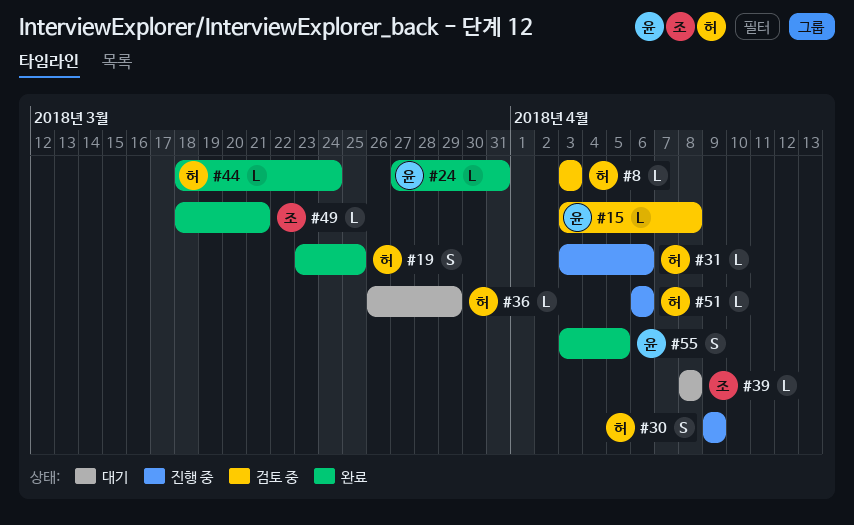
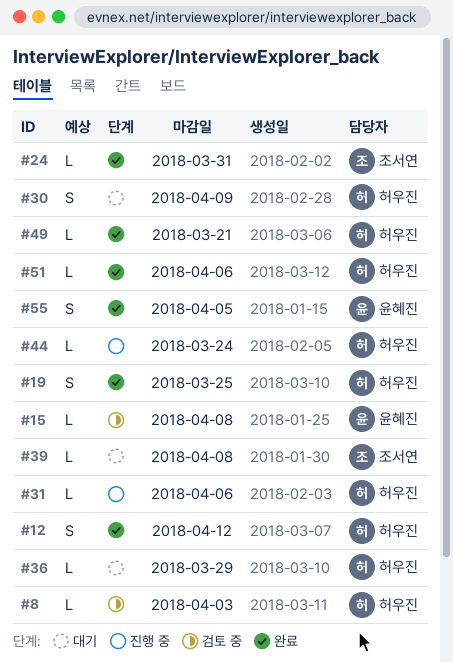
#12: none -> present
#24, owner: 윤혜진 -> 조서연
#30, status: 진행 중 -> 대기
#44, status: 완료 -> 진행 중
#49, owner: 조서연 -> 허우진
#51, status: 진행 중 -> 완료

